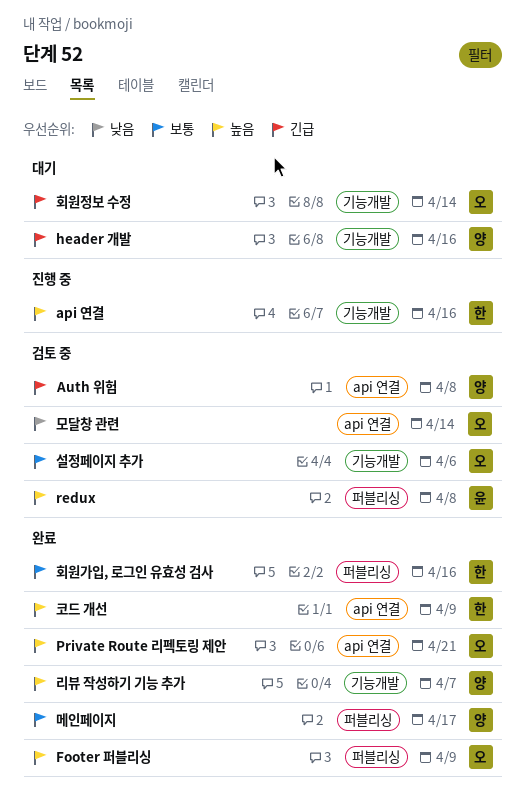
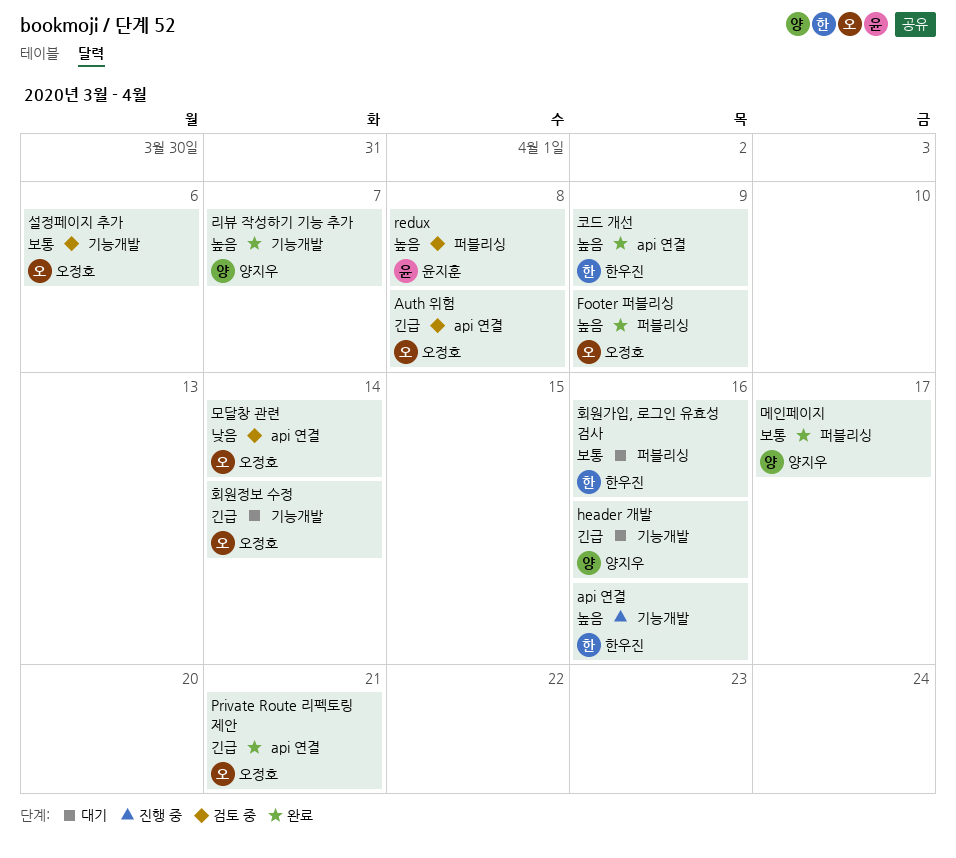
Auth 위험, owner: 양지우 -> 오정호
Private Route 리펙토링 제안, priority: 높음 -> 긴급
회원가입, 로그인 유효성 검사, status: 완료 -> 대기

